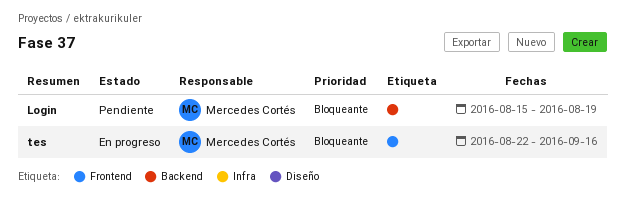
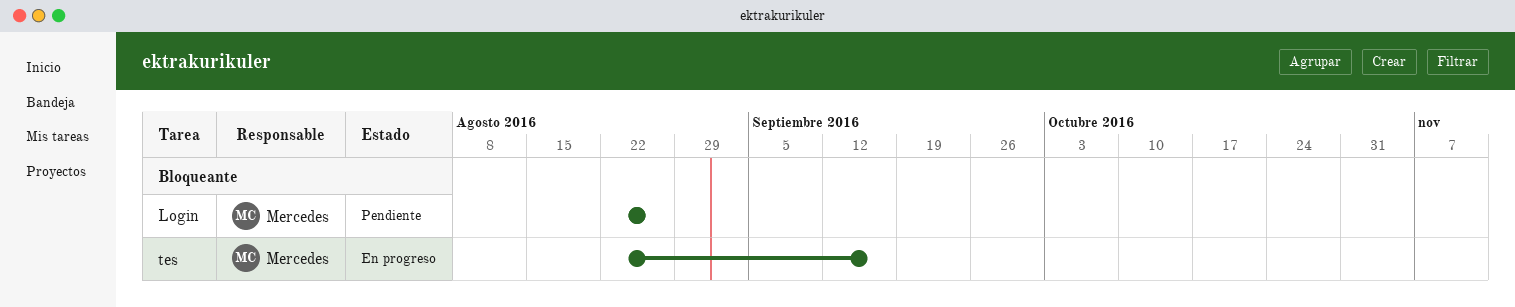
Login, start: Aug 15 -> Aug 22
Login, due: Aug 19 -> Aug 26

